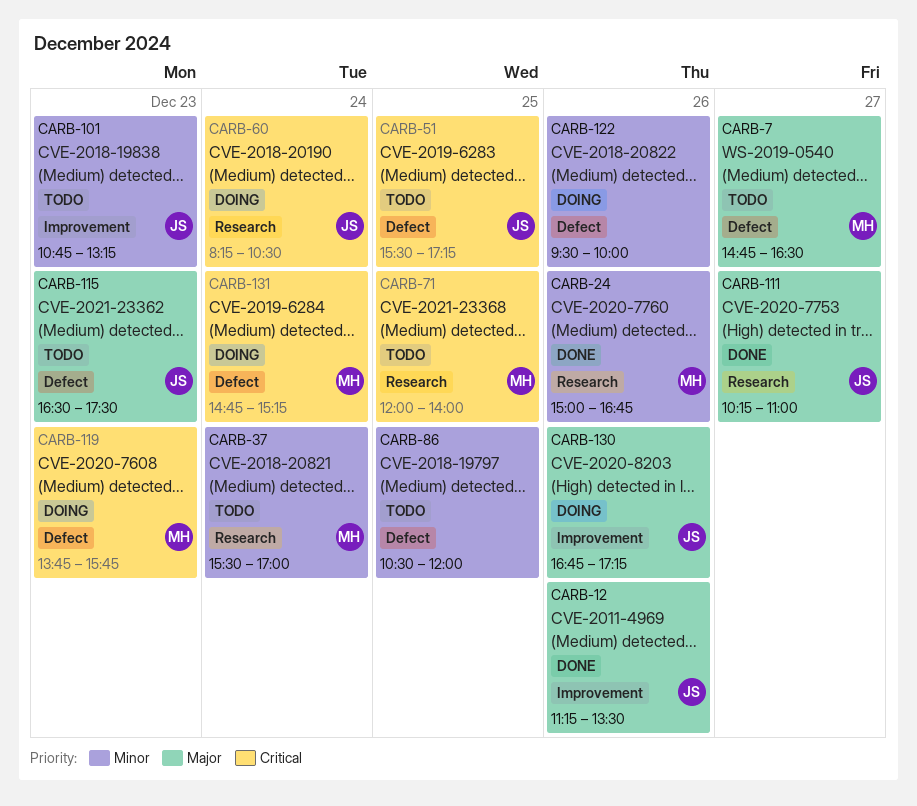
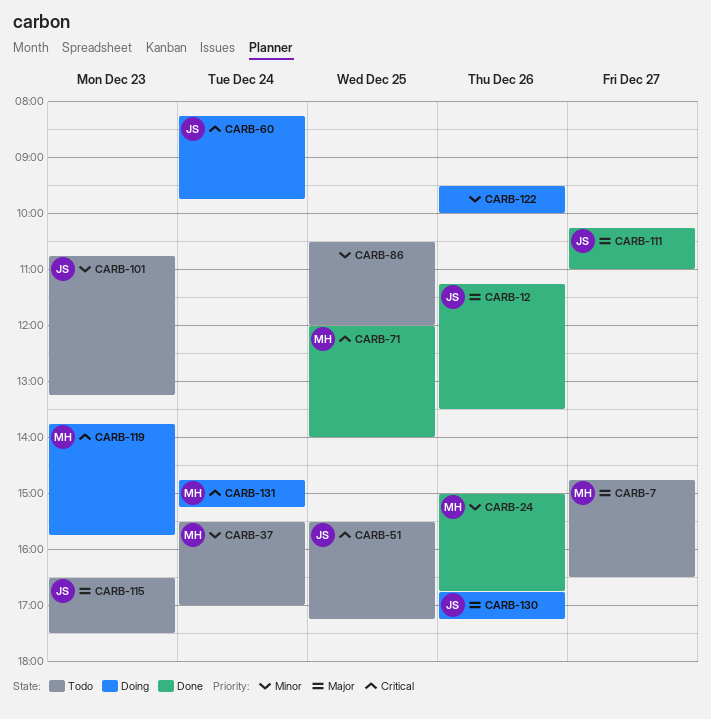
CARB-60, ends: 10:30 -> 09:45
CARB-71, status: Todo -> Done

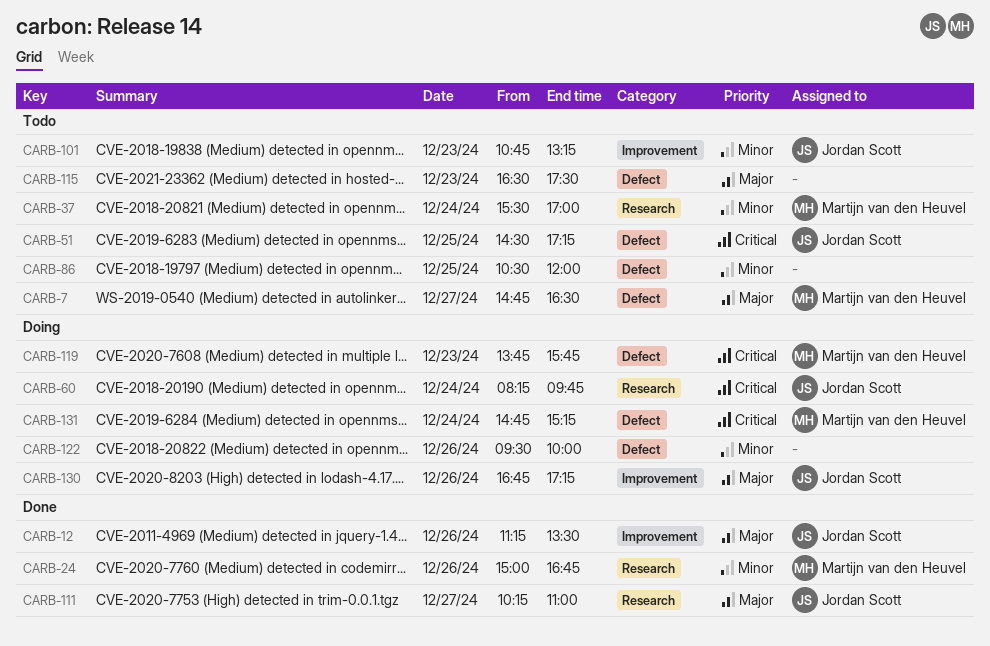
CARB-51, begins: 15:30 -> 14:30
CARB-71: present -> none
CARB-115, owner: Jordan Scott -> none

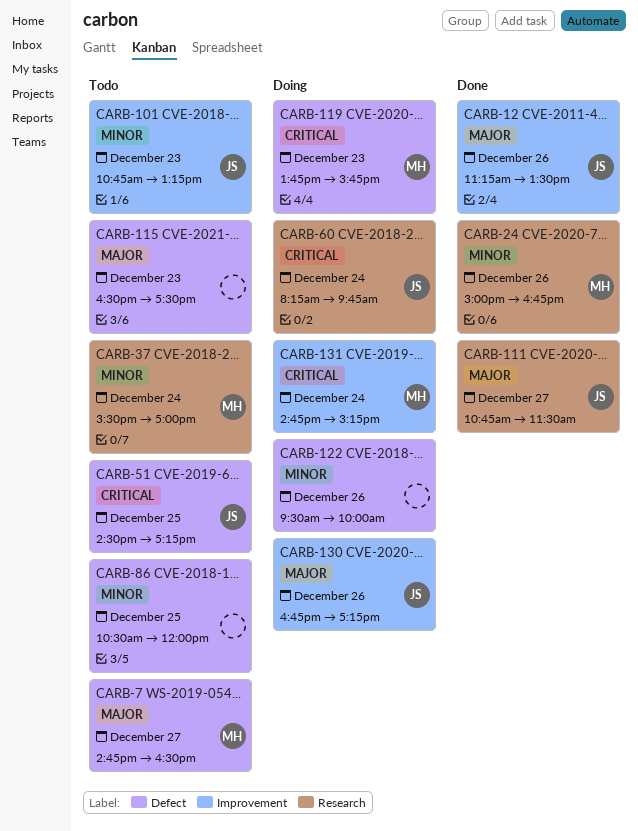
CARB-111, begins: 10:15 -> 10:45
CARB-111, ends: 11:00 -> 11:30
CARB-131, label: Defect -> Improvement

